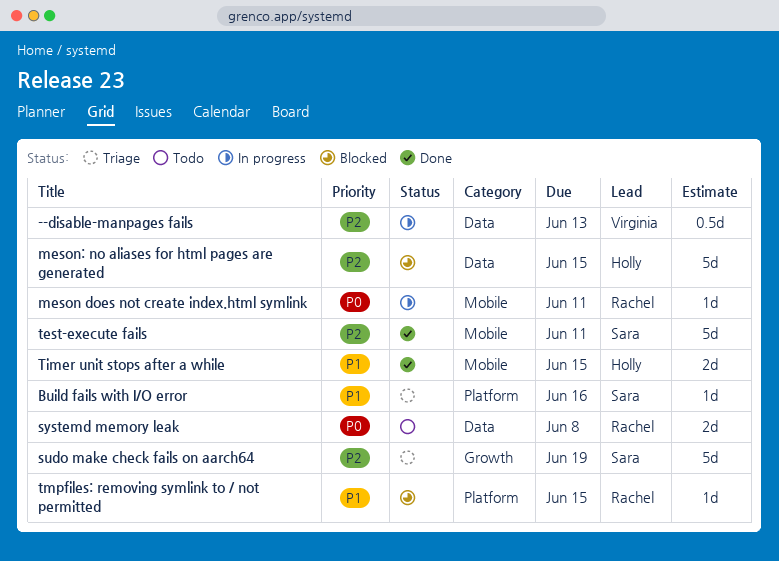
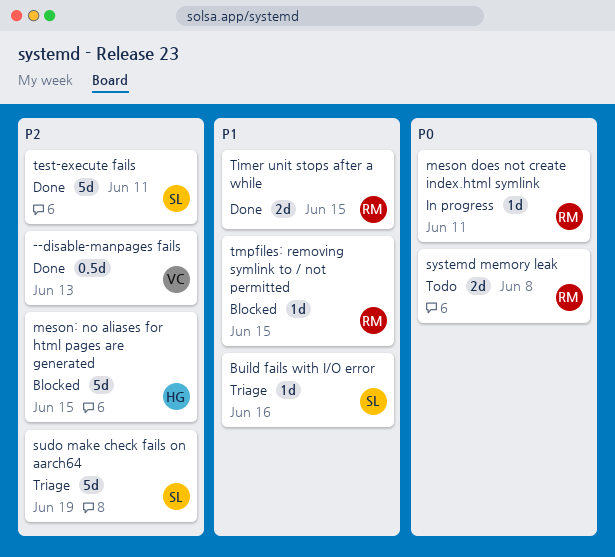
--disable-manpages fails, status: In progress -> Done
Timer unit stops after a while, owner: Holly -> Rachel

